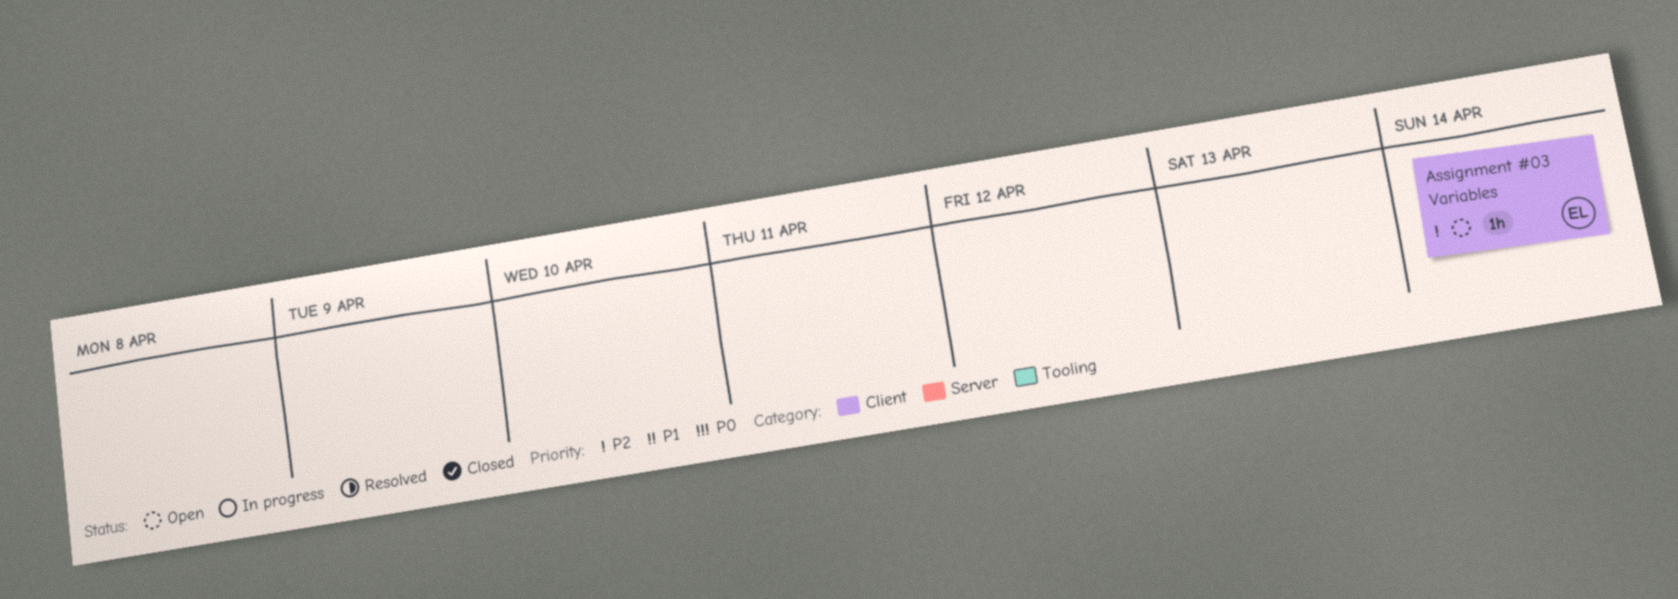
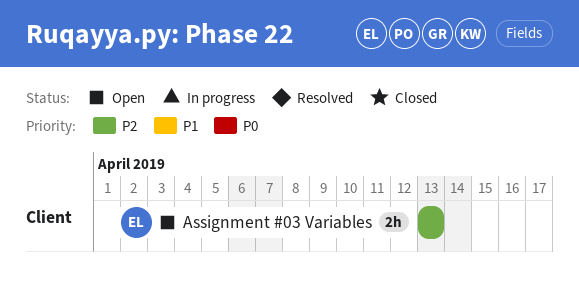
Assignment #03 Variables, estimate: 1h -> 2h
Assignment #03 Variables, due: Apr 14 -> Apr 13

